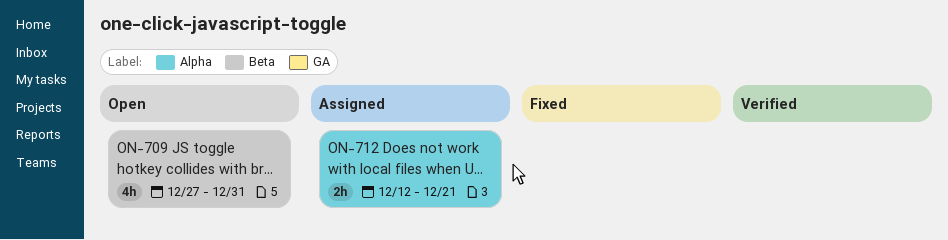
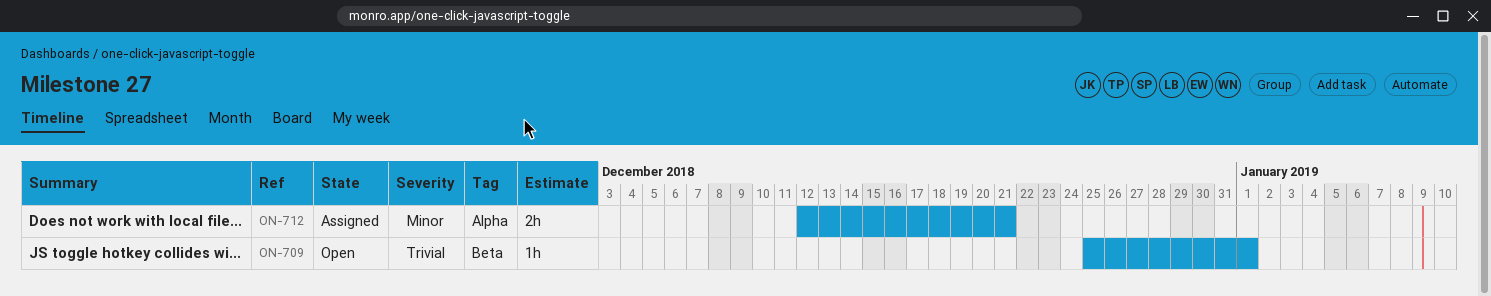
ON-709, estimate: 4h -> 1h
ON-709, start: Dec 27 -> Dec 25
ON-709, due: Dec 31 -> Jan 1

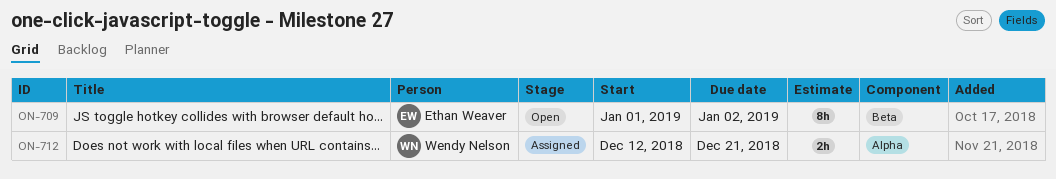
ON-709, estimate: 1h -> 8h
ON-709, start: Dec 25 -> Jan 1
ON-709, due: Jan 1 -> Jan 2

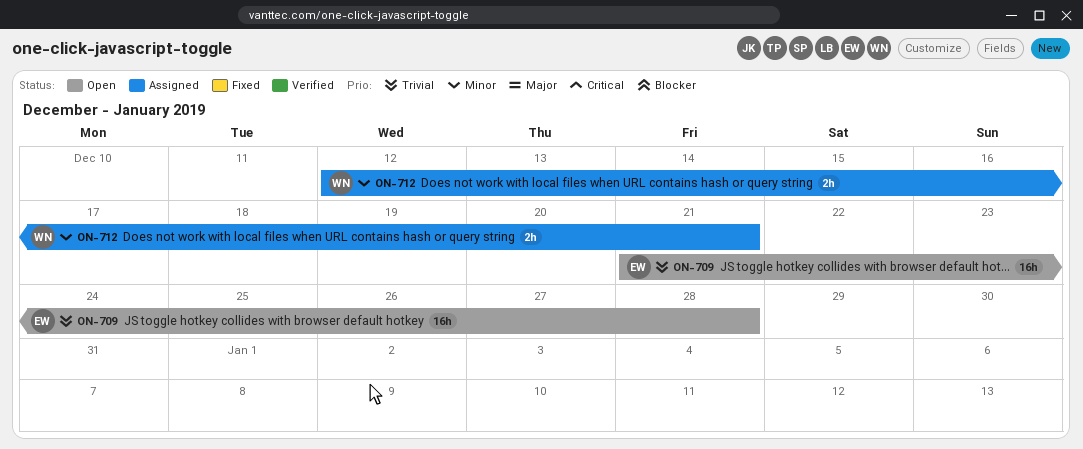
ON-709, estimate: 8h -> 16h
ON-709, start: Jan 1 -> Dec 21
ON-709, due: Jan 2 -> Dec 28

